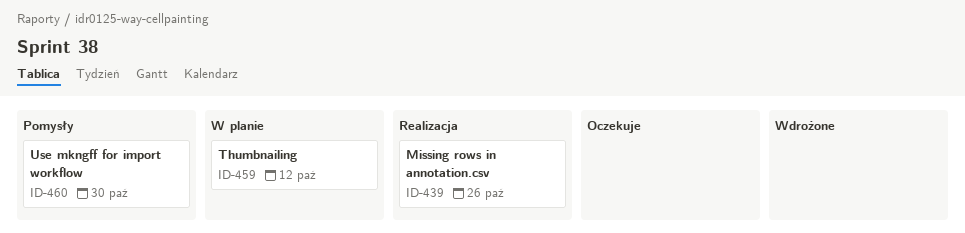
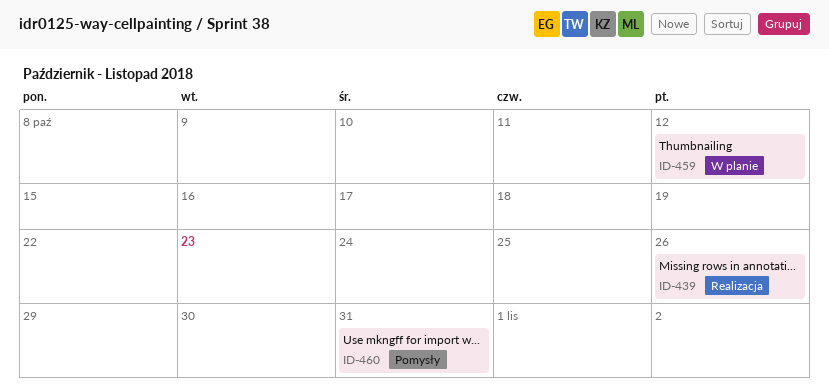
ID-460, due: Oct 30 -> Oct 31

